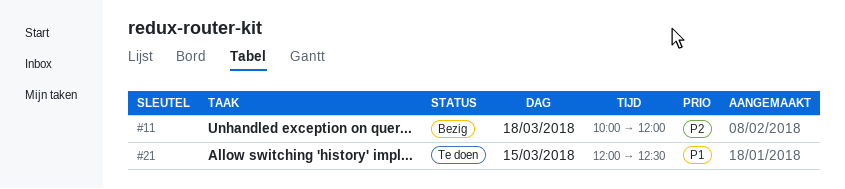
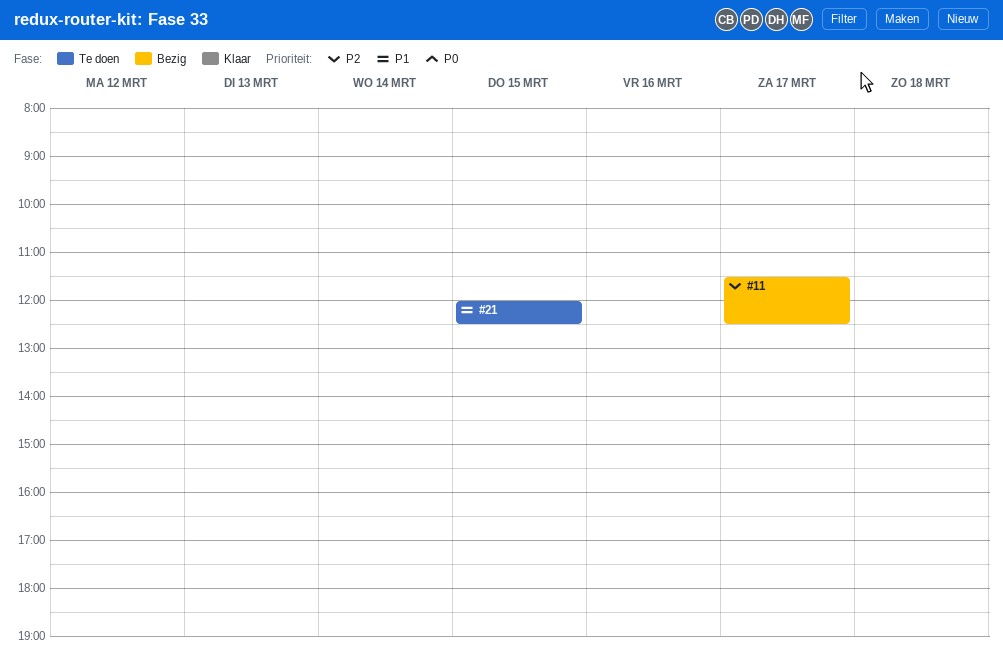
#11, day: Mar 18 -> Mar 17
#11, begins: 10:00 -> 11:30
#11, ends: 12:00 -> 12:30

